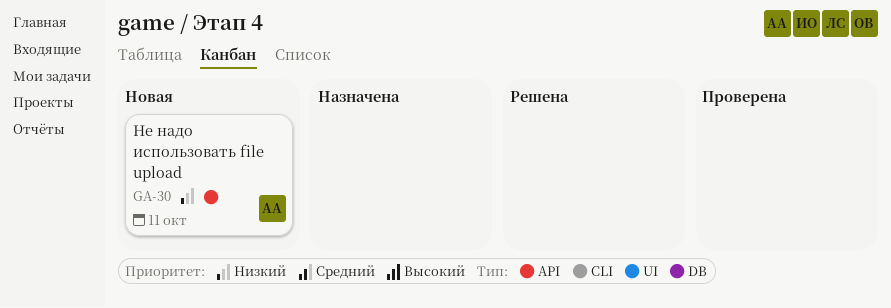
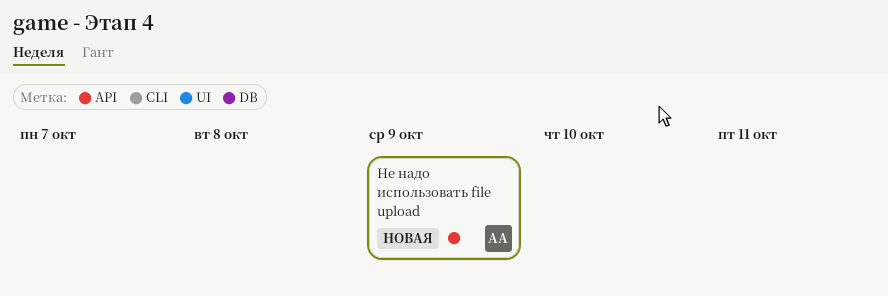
Не надо использовать file upload, due: Oct 11 -> Oct 9

